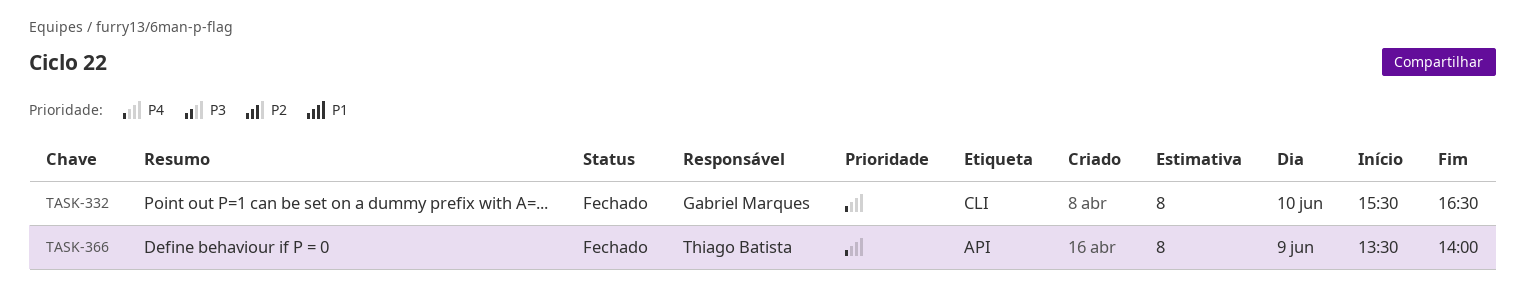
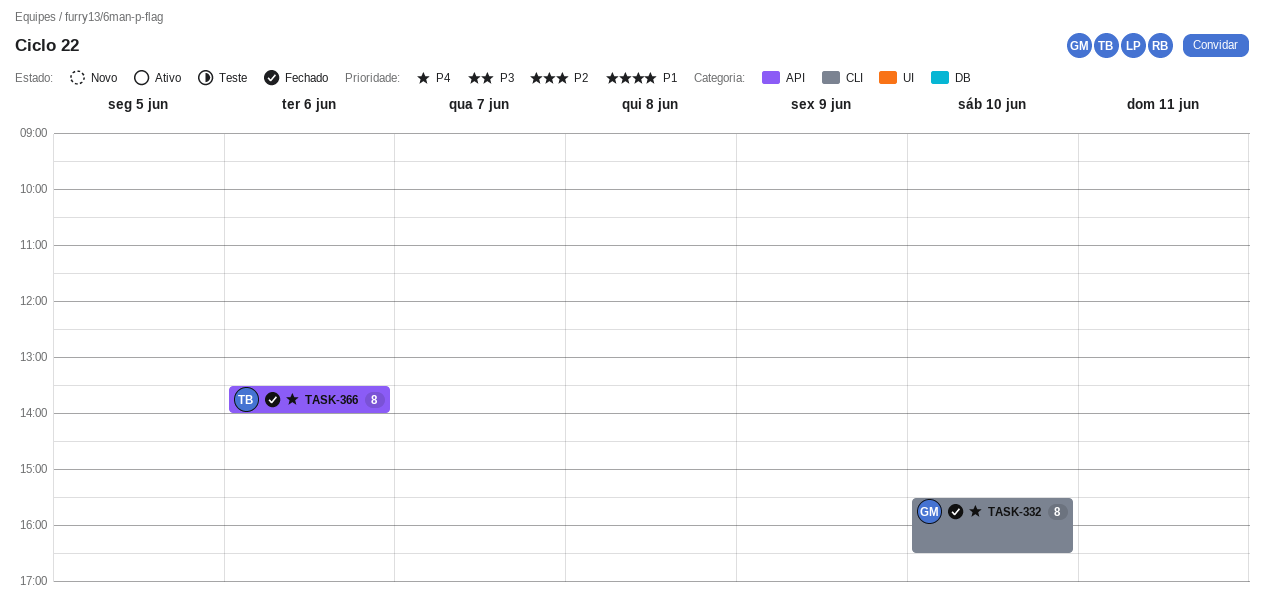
TASK-366, day: Jun 9 -> Jun 6

